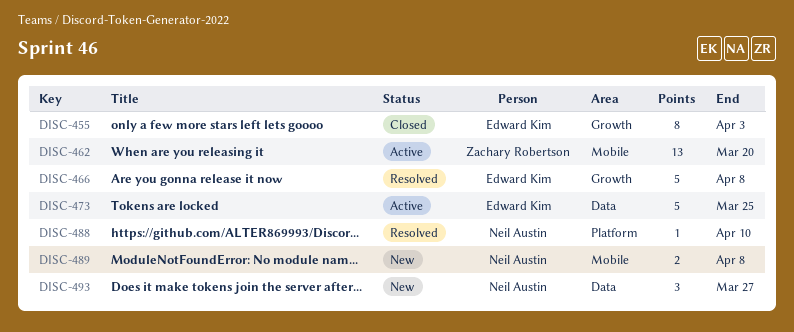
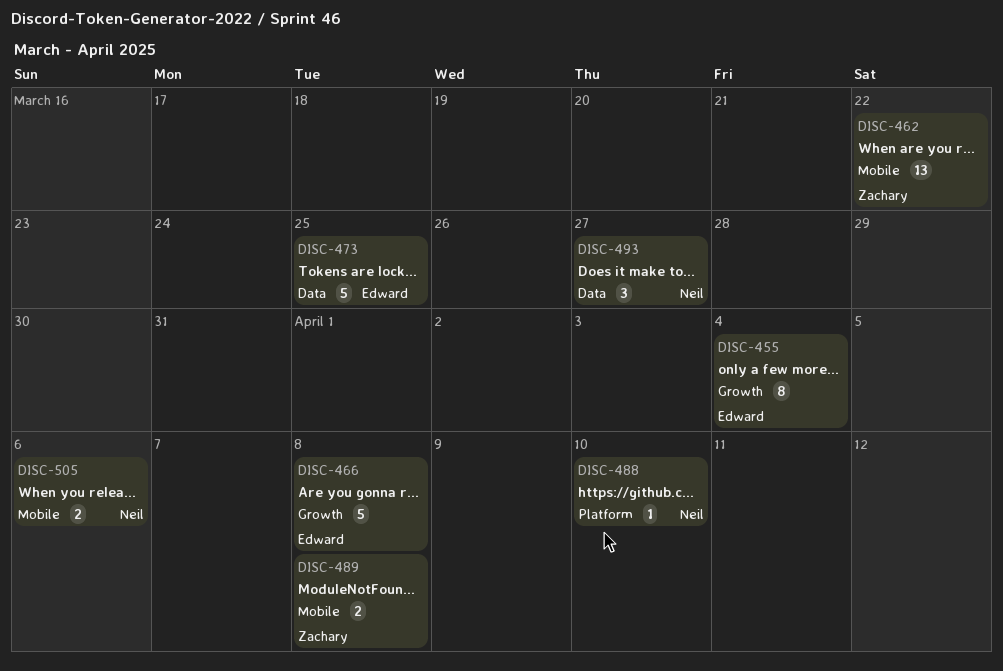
DISC-455, due: Apr 3 -> Apr 4
DISC-462, due: Mar 20 -> Mar 22
DISC-489, owner: Neil Austin -> Zachary Robertson
DISC-505: none -> present

